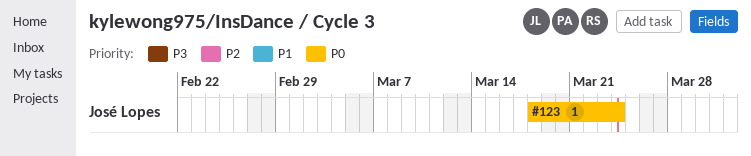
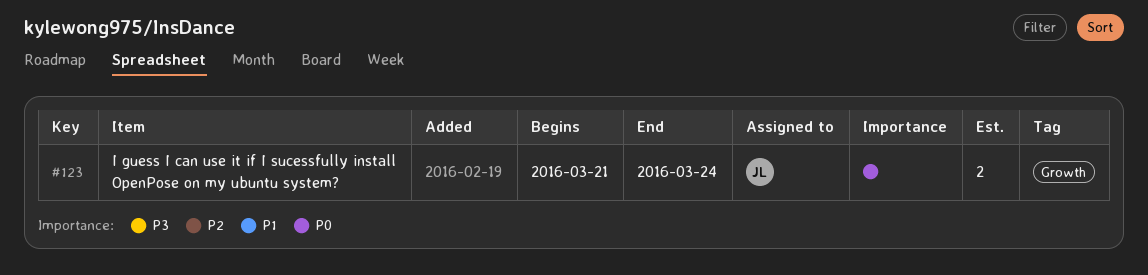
#123, estimate: 1 -> 2
#123, start: Mar 18 -> Mar 21

